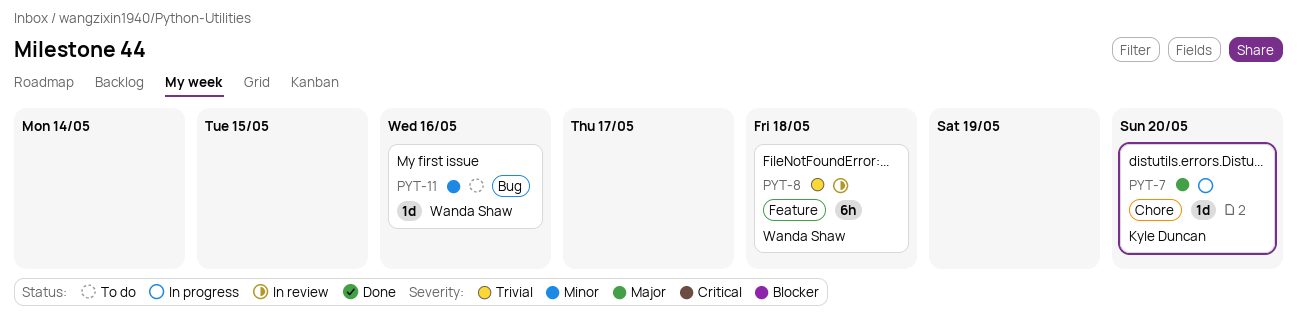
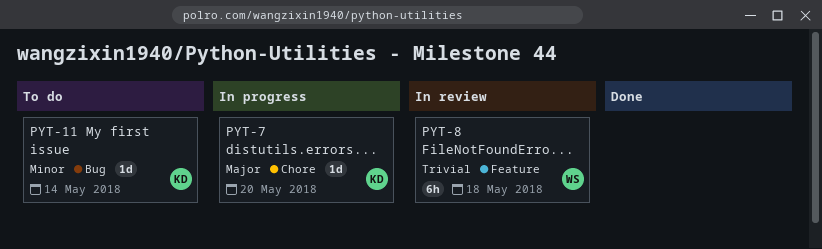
PYT-11, owner: Wanda Shaw -> Kyle Duncan
PYT-11, due: May 16 -> May 14

